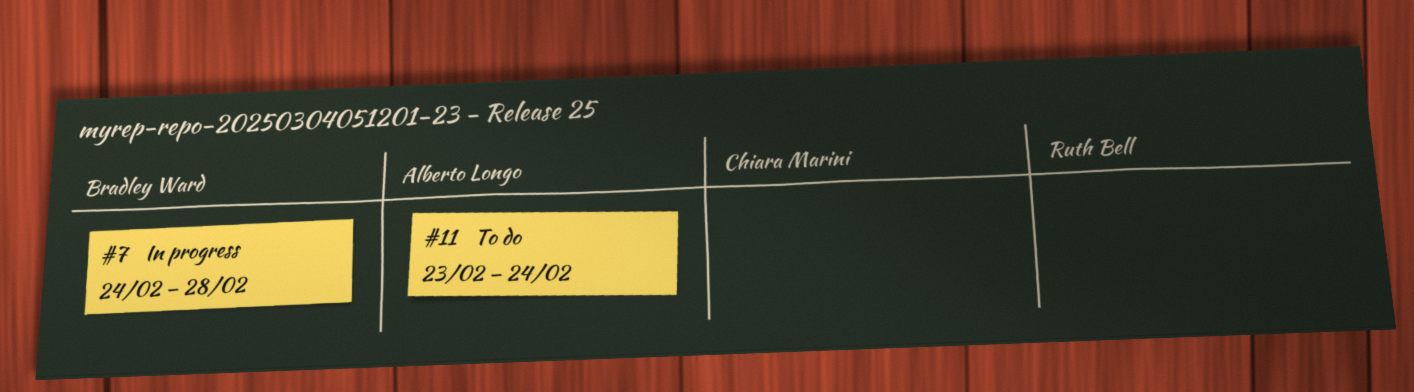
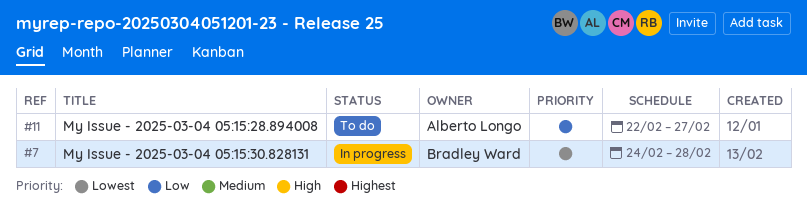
#11, start: Feb 23 -> Feb 22
#11, due: Feb 24 -> Feb 27

